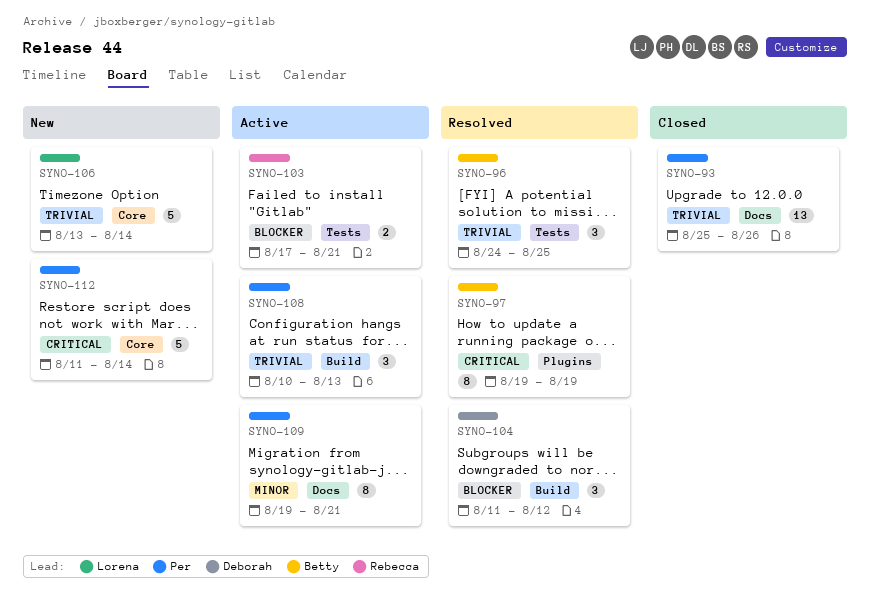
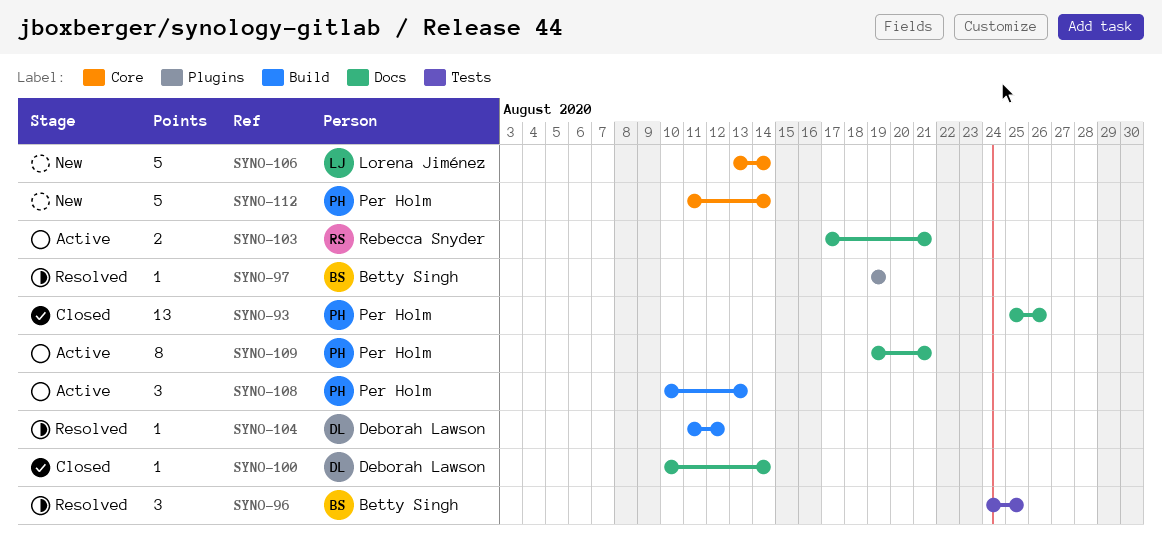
SYNO-97, estimate: 8 -> 1
SYNO-100: none -> present
SYNO-103, label: Tests -> Docs
SYNO-104, estimate: 3 -> 1

